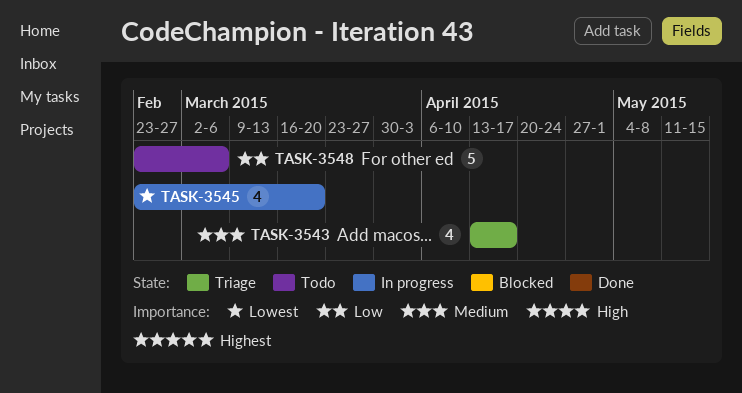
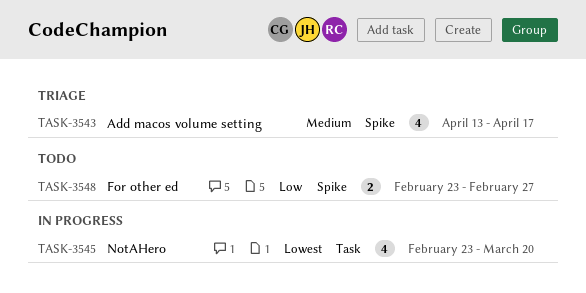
TASK-3548, estimate: 5 -> 2
TASK-3548, due: Mar 6 -> Feb 27

